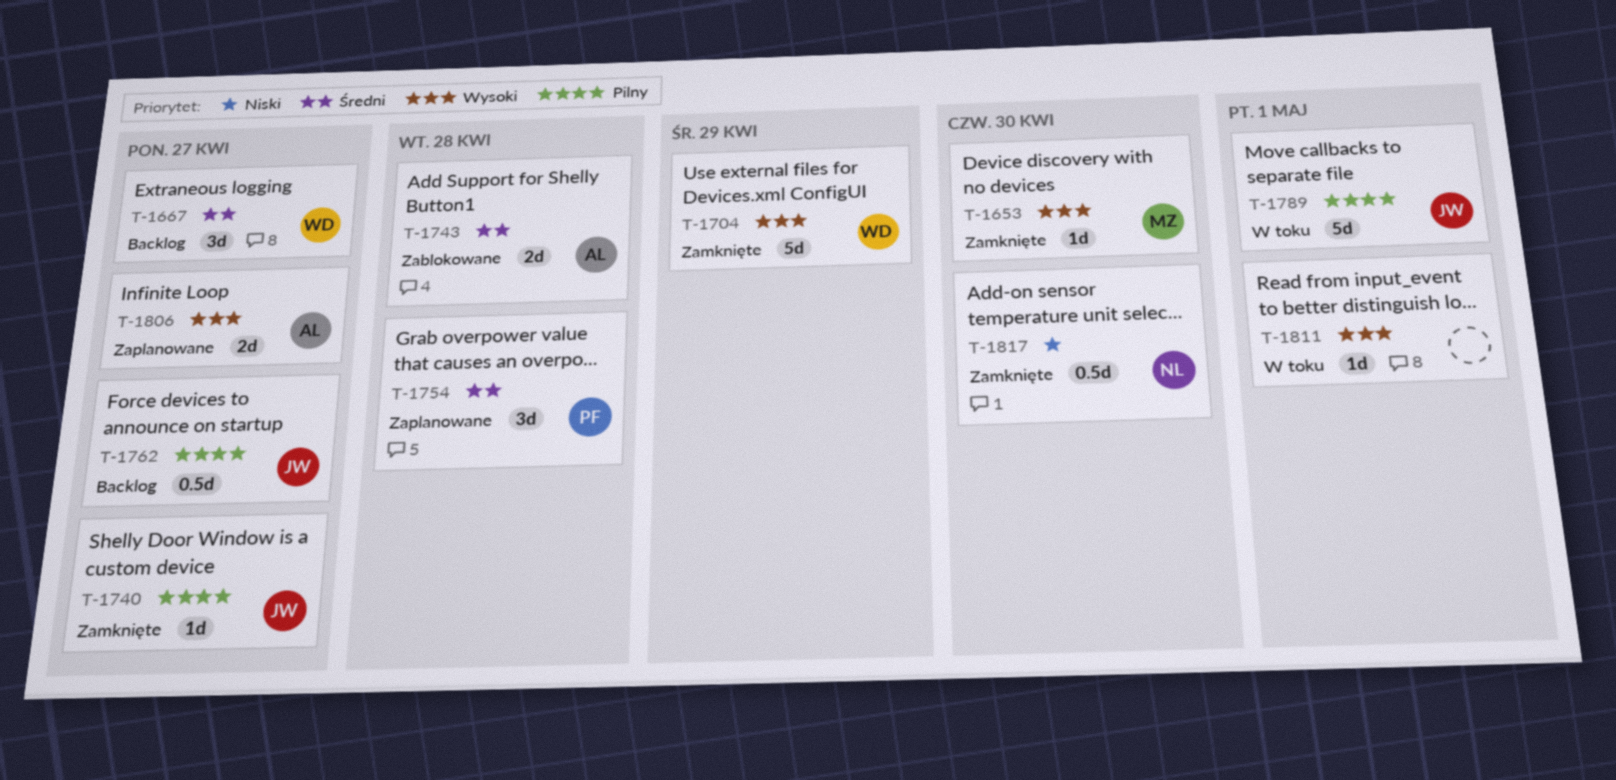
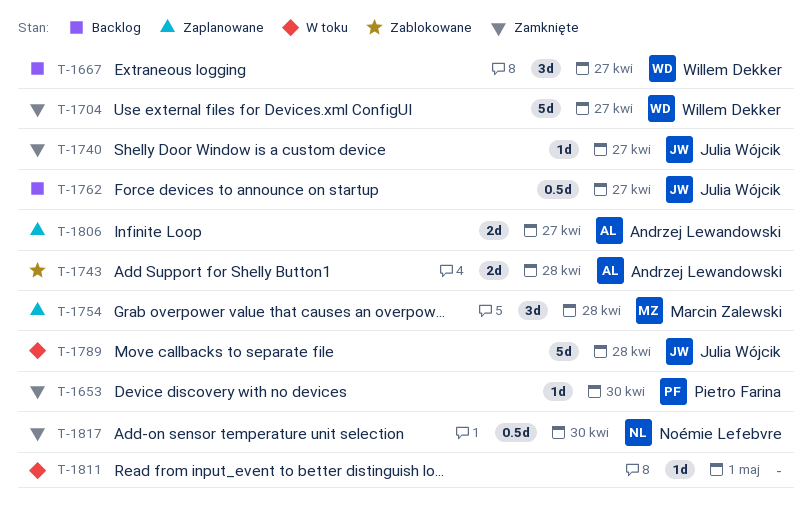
T-1653, owner: Marcin Zalewski -> Pietro Farina
T-1704, due: Apr 29 -> Apr 27
T-1754, owner: Pietro Farina -> Marcin Zalewski
T-1789, due: May 1 -> Apr 28

